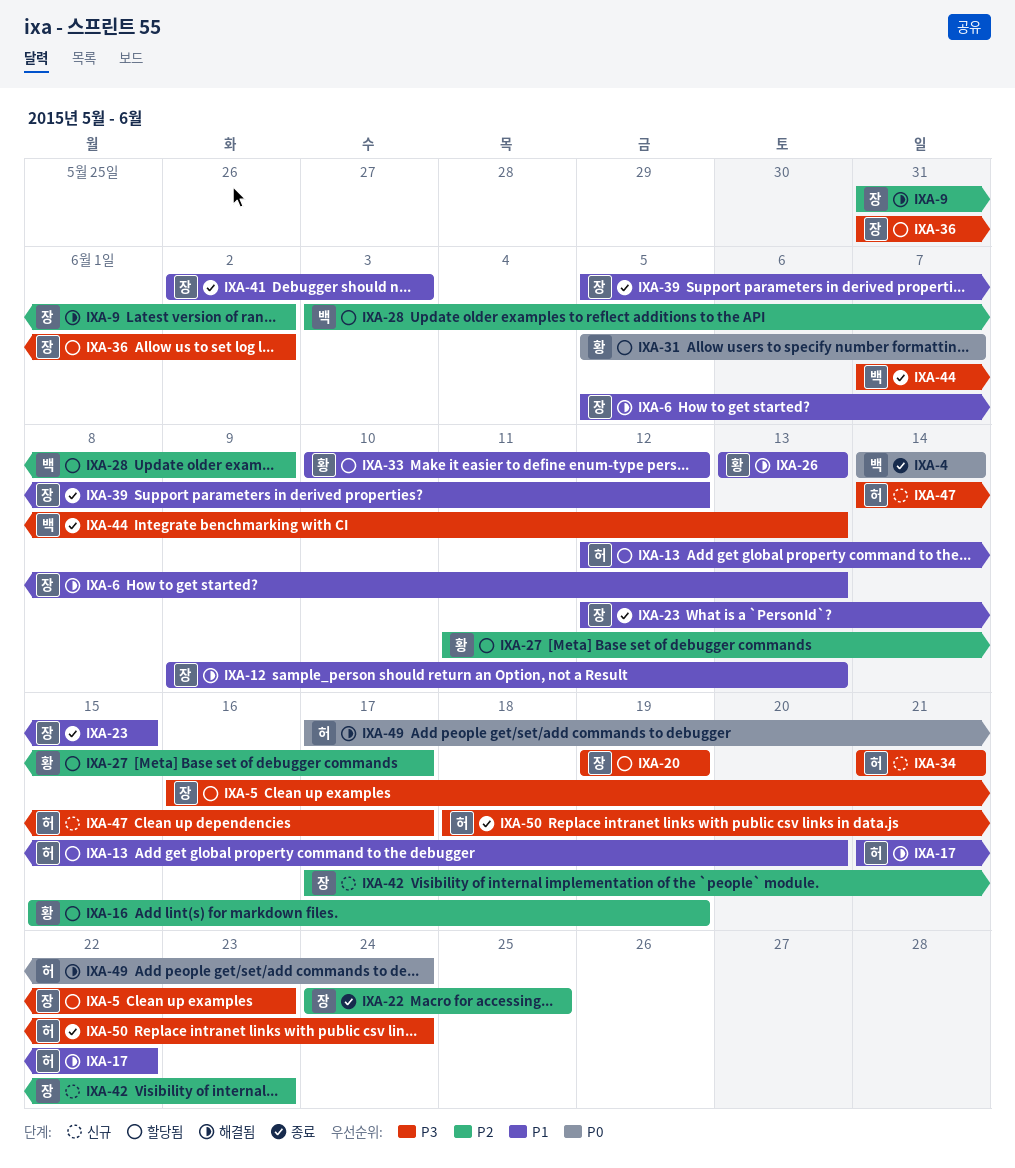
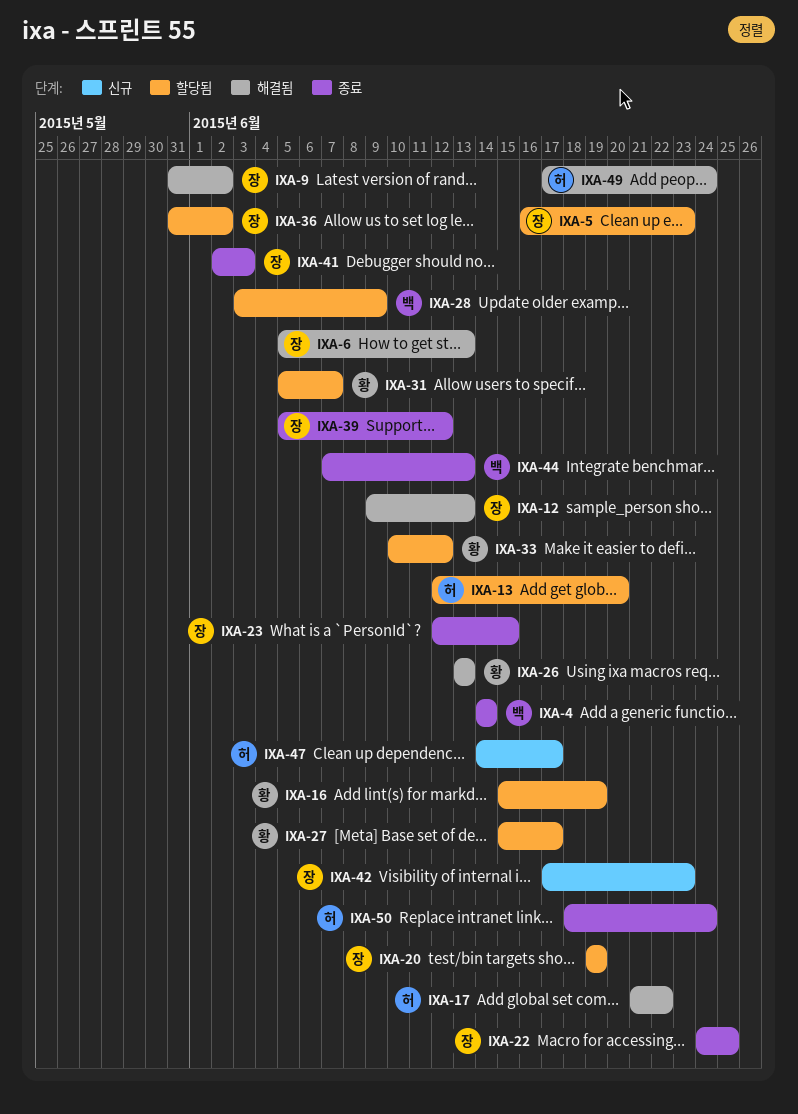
IXA-27, start: Jun 11 -> Jun 15
IXA-34: present -> none

